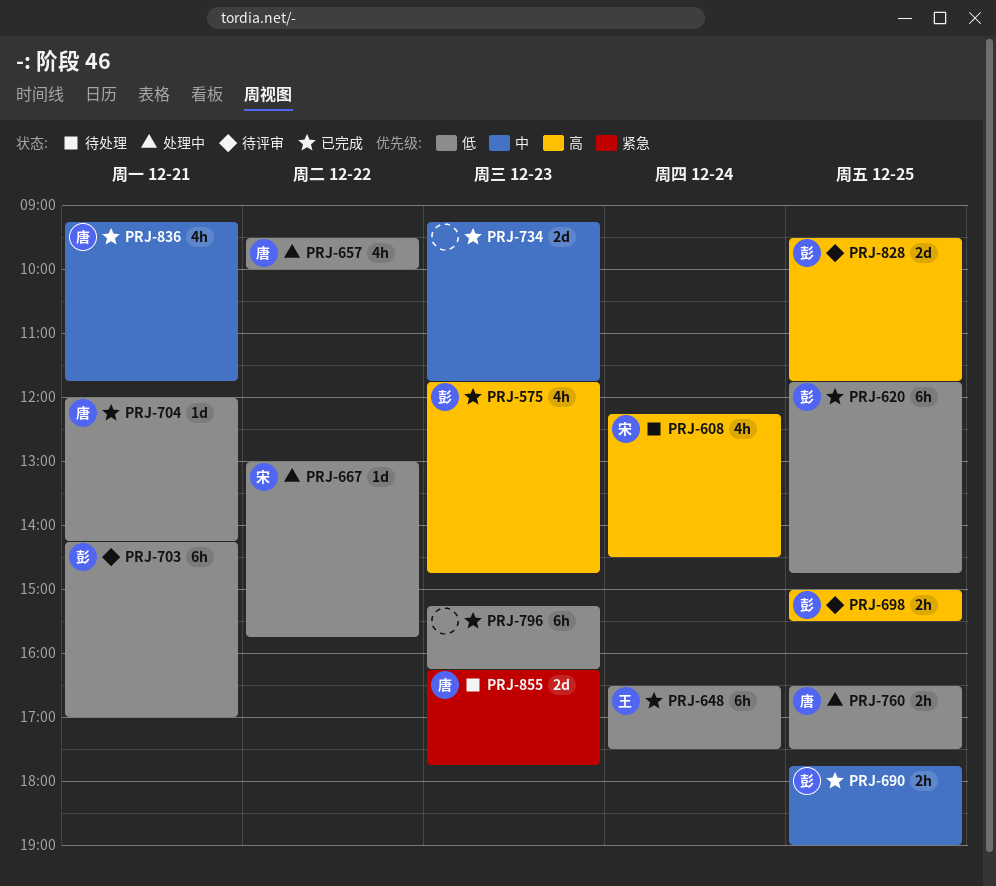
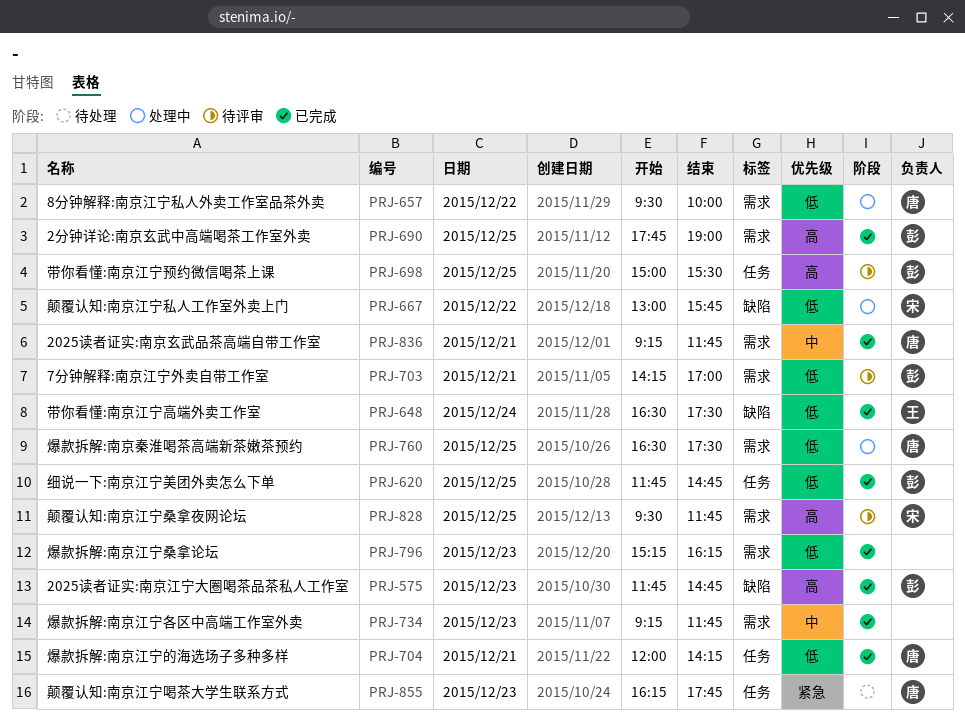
PRJ-608: present -> none
PRJ-690, priority: 中 -> 高
PRJ-828, owner: 彭 -> 宋

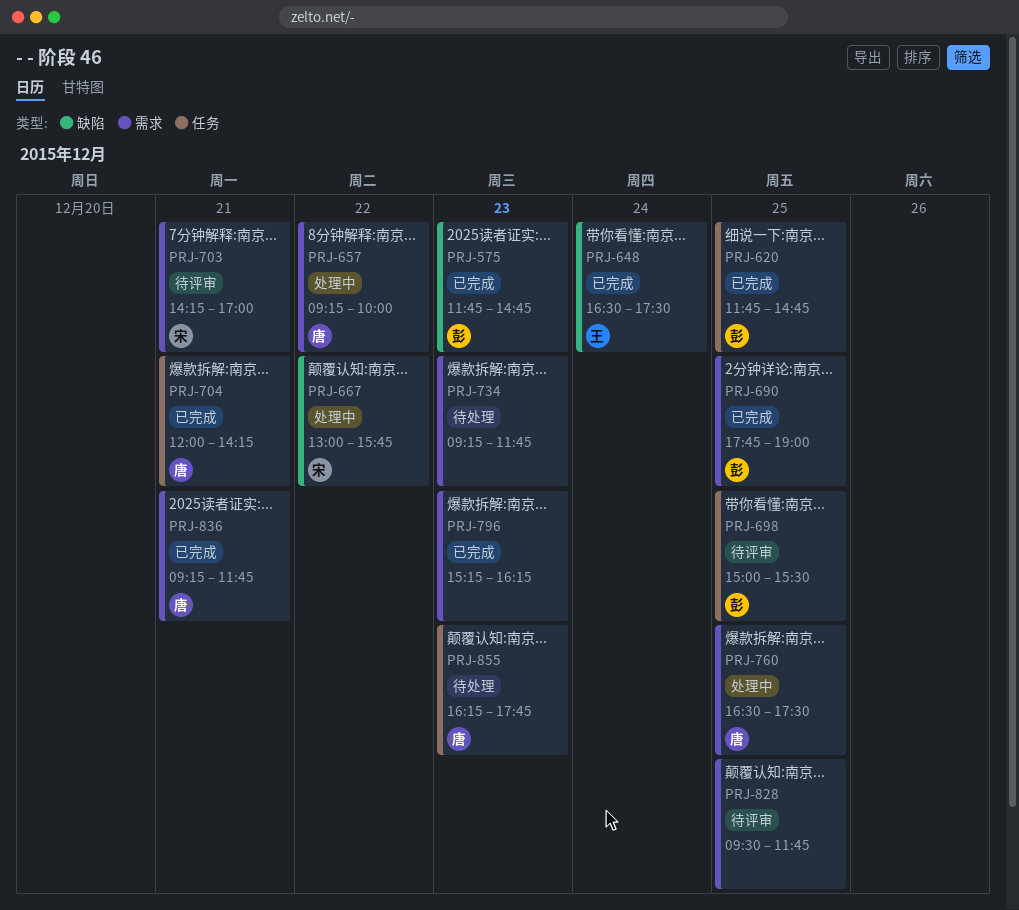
PRJ-657, begins: 09:30 -> 09:15
PRJ-703, owner: 彭 -> 宋
PRJ-734, status: 已完成 -> 待处理
PRJ-828, owner: 宋 -> none

